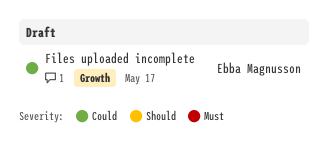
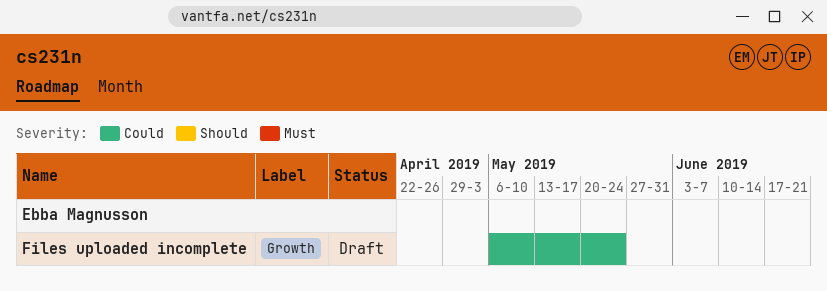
Files uploaded incomplete, due: May 17 -> May 24

